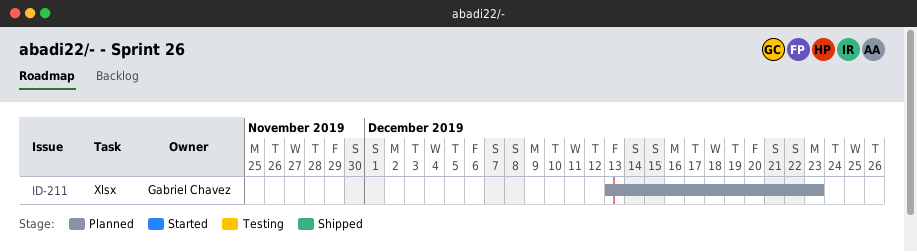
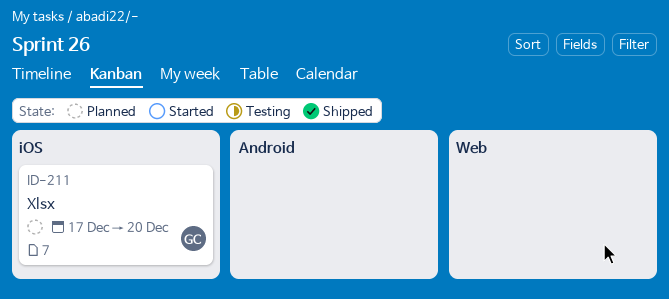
ID-211, start: Dec 13 -> Dec 17
ID-211, due: Dec 23 -> Dec 20

